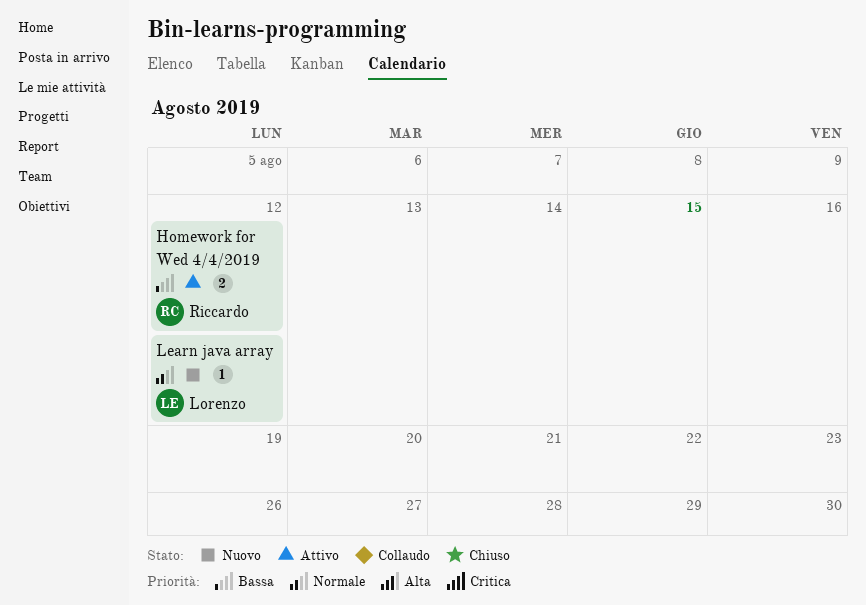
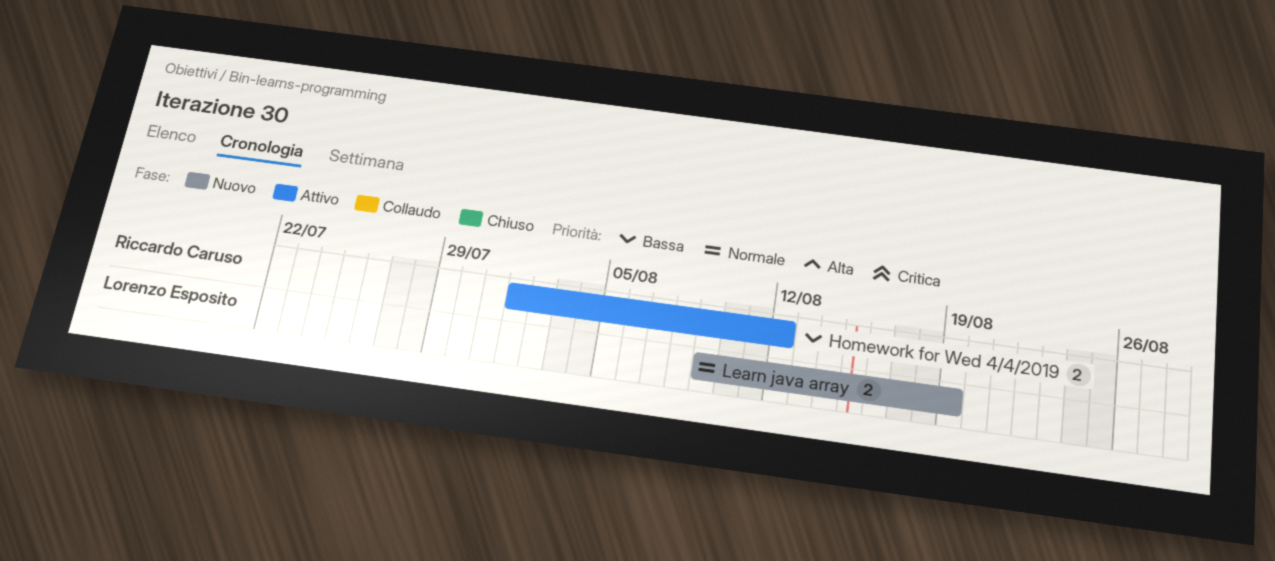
Learn java array, estimate: 1 -> 2
Learn java array, due: Aug 12 -> Aug 19

